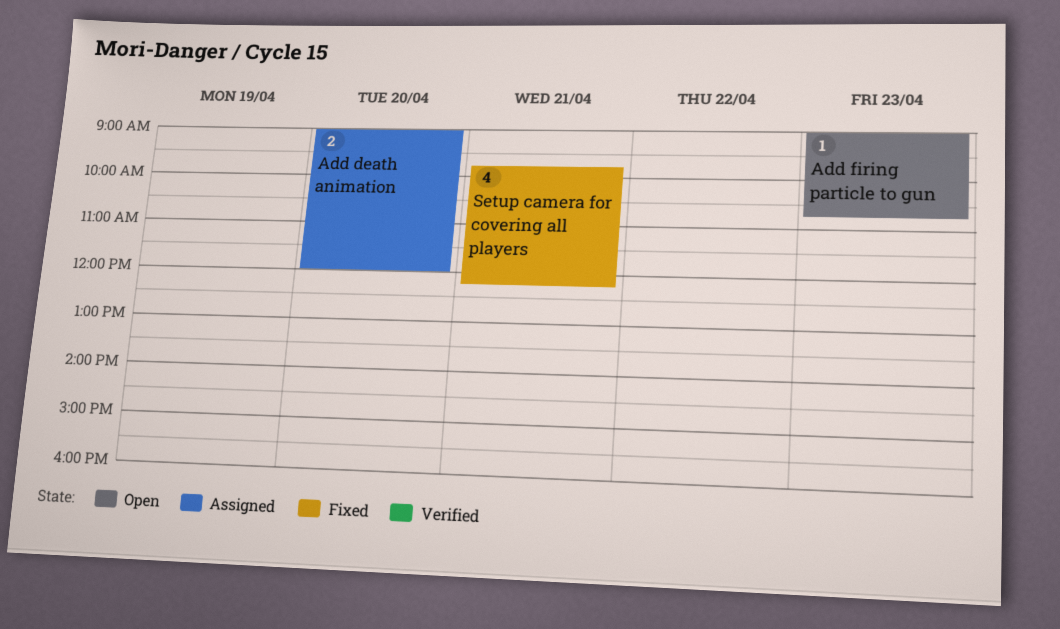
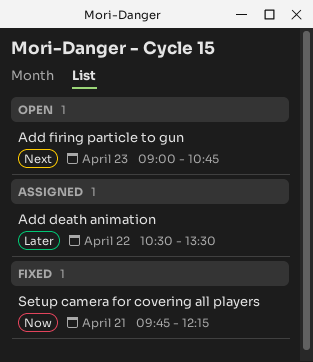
Add death animation, day: Apr 20 -> Apr 22
Add death animation, begins: 09:00 -> 10:30
Add death animation, ends: 12:00 -> 13:30

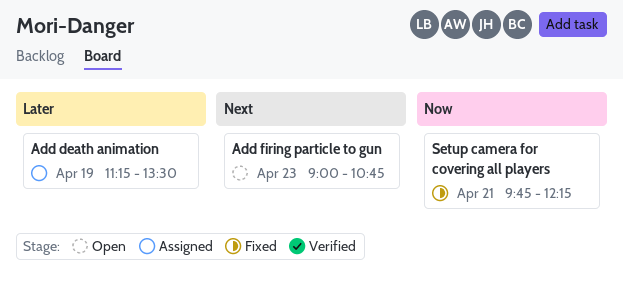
Add death animation, day: Apr 22 -> Apr 19
Add death animation, begins: 10:30 -> 11:15

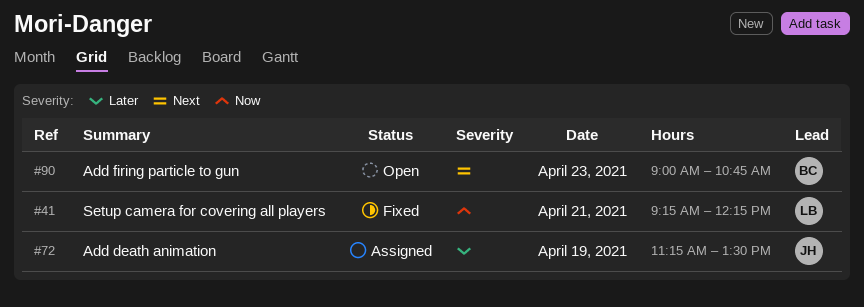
Setup camera for covering all players, begins: 09:45 -> 09:15

